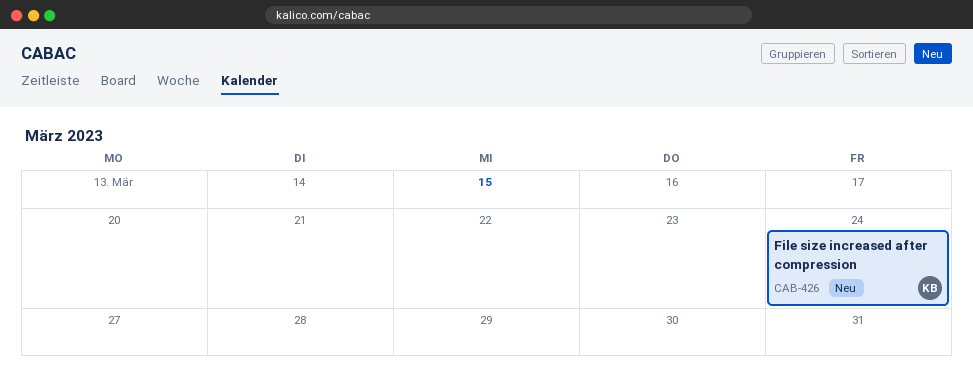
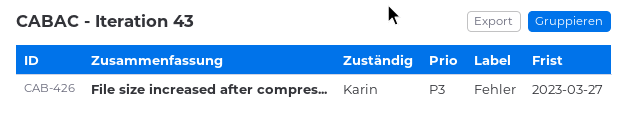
CAB-426, due: Mar 24 -> Mar 27

